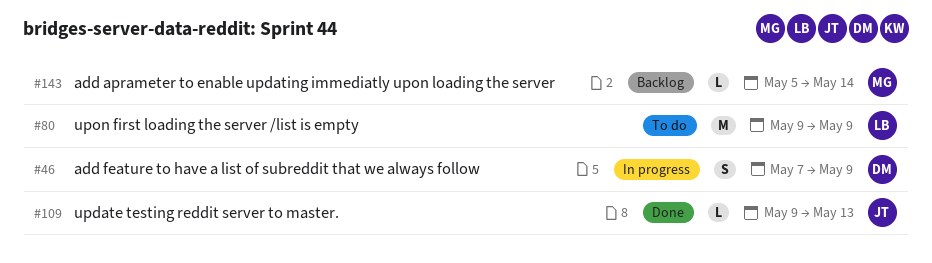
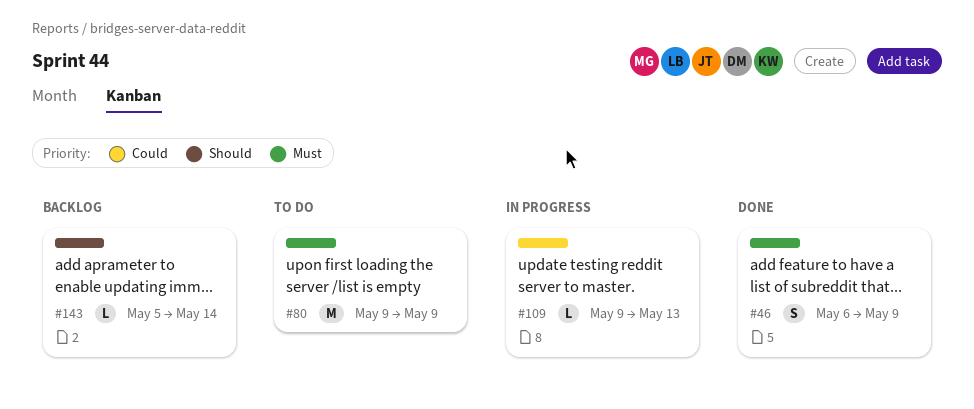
#46, status: In progress -> Done
#46, start: May 7 -> May 6
#109, status: Done -> In progress

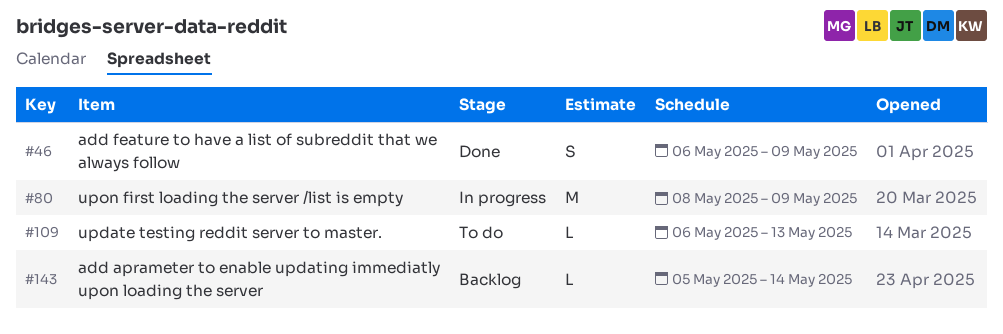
#80, status: To do -> In progress
#80, start: May 9 -> May 8
#109, status: In progress -> To do
#109, start: May 9 -> May 6

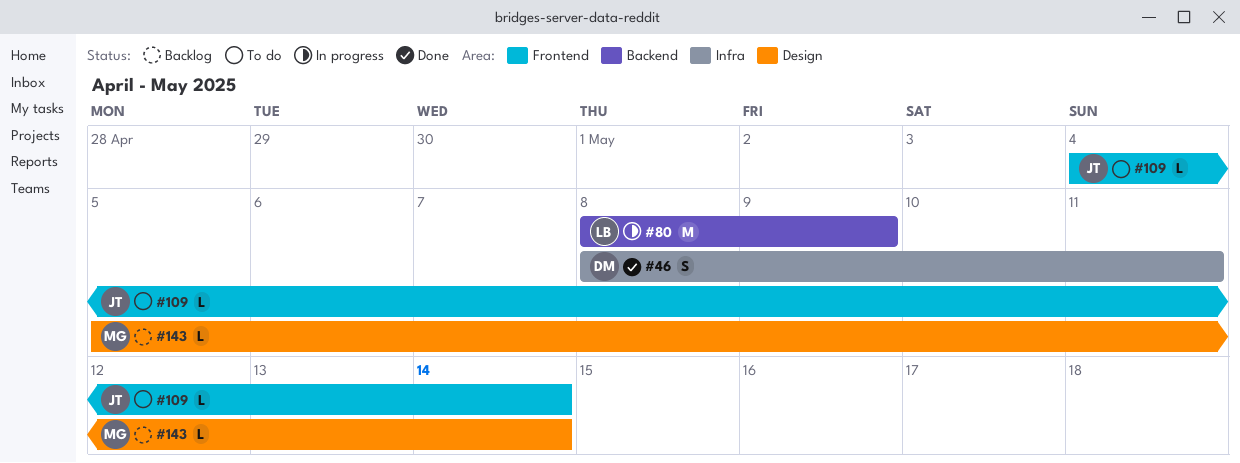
#46, start: May 6 -> May 8
#46, due: May 9 -> May 11
#109, start: May 6 -> May 4
#109, due: May 13 -> May 14

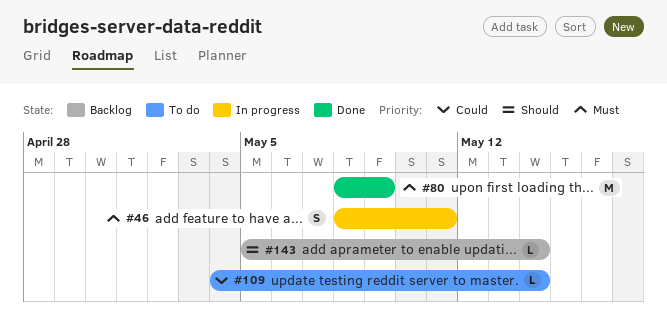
#46, status: Done -> In progress
#80, status: In progress -> Done

